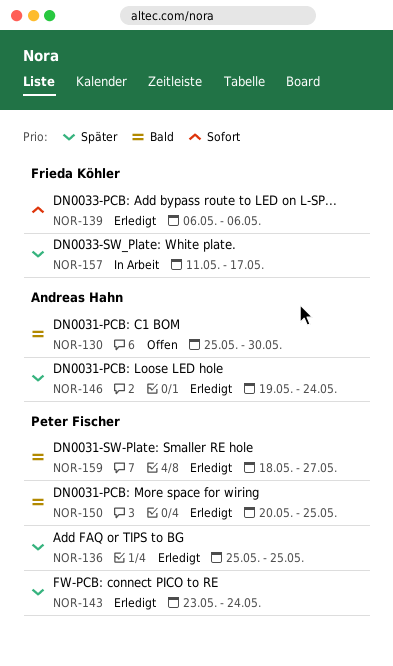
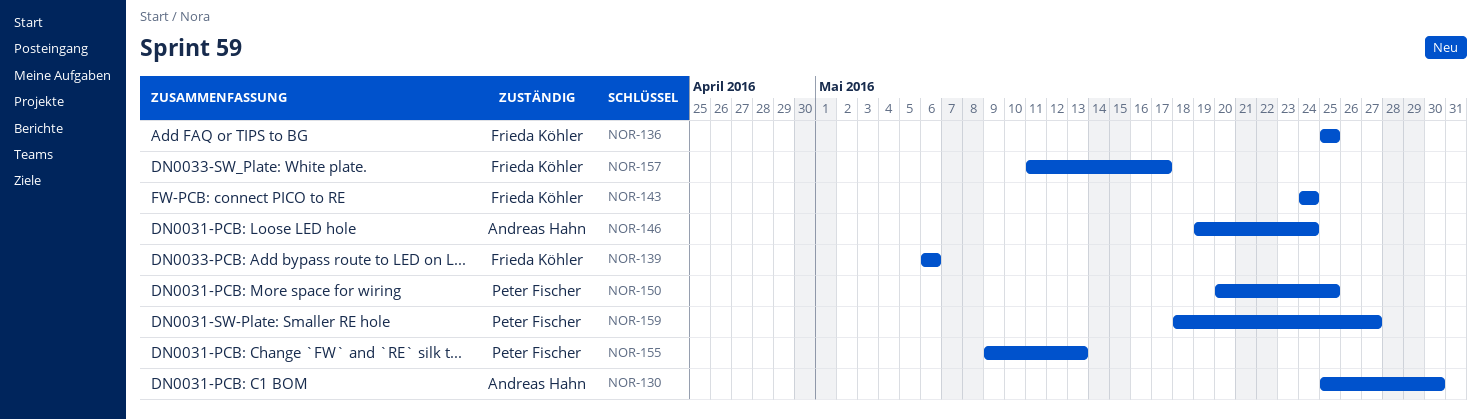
NOR-136, owner: Peter Fischer -> Frieda Köhler
NOR-143, owner: Peter Fischer -> Frieda Köhler
NOR-143, start: May 23 -> May 24
NOR-155: none -> present

